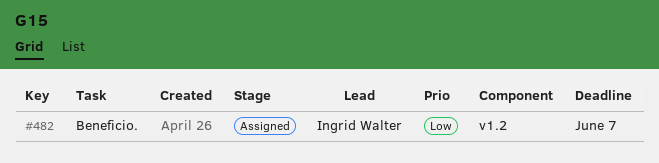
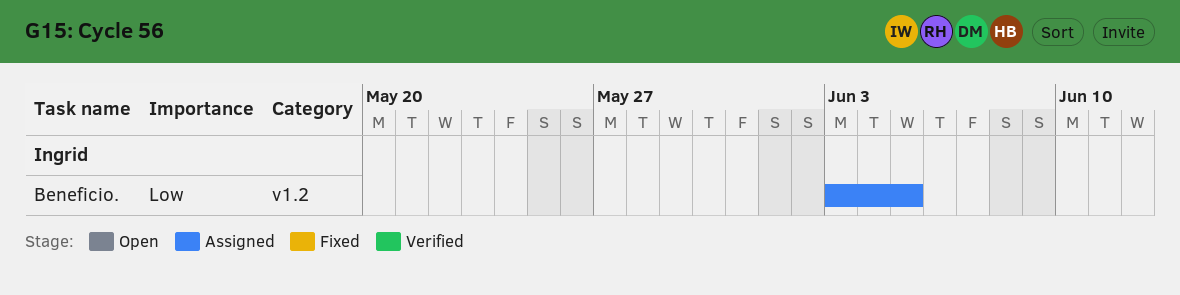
Beneficio., due: Jun 7 -> Jun 5

